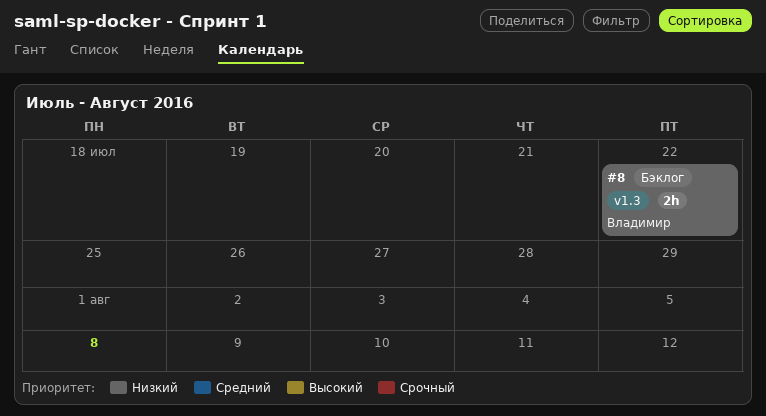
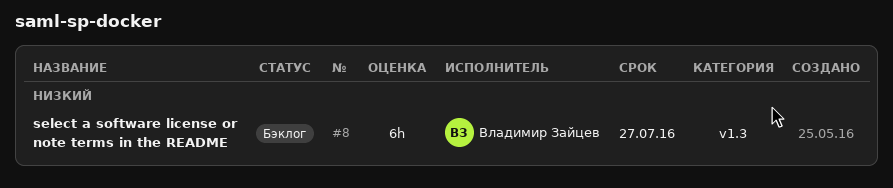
#8, estimate: 2h -> 6h
#8, due: Jul 22 -> Jul 27

